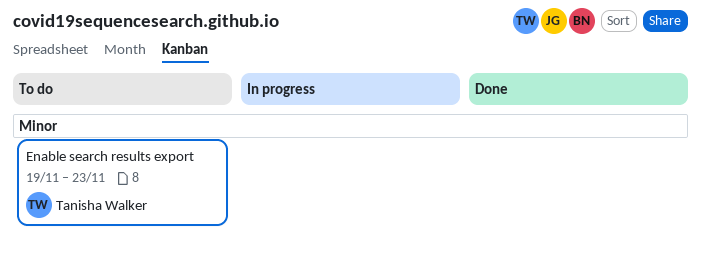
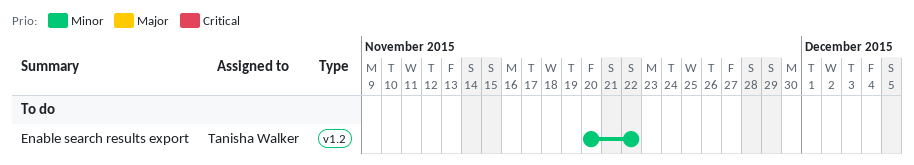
Enable search results export, start: Nov 19 -> Nov 20
Enable search results export, due: Nov 23 -> Nov 22

